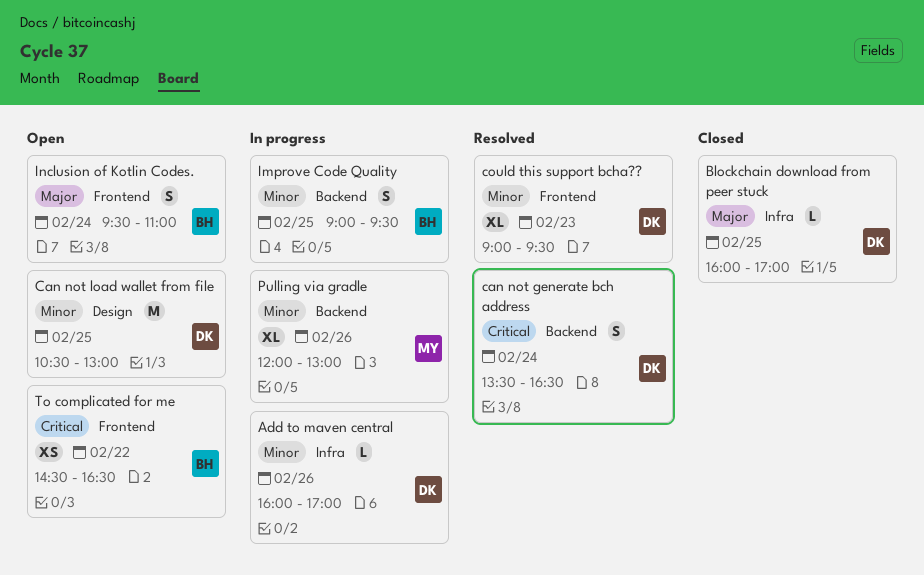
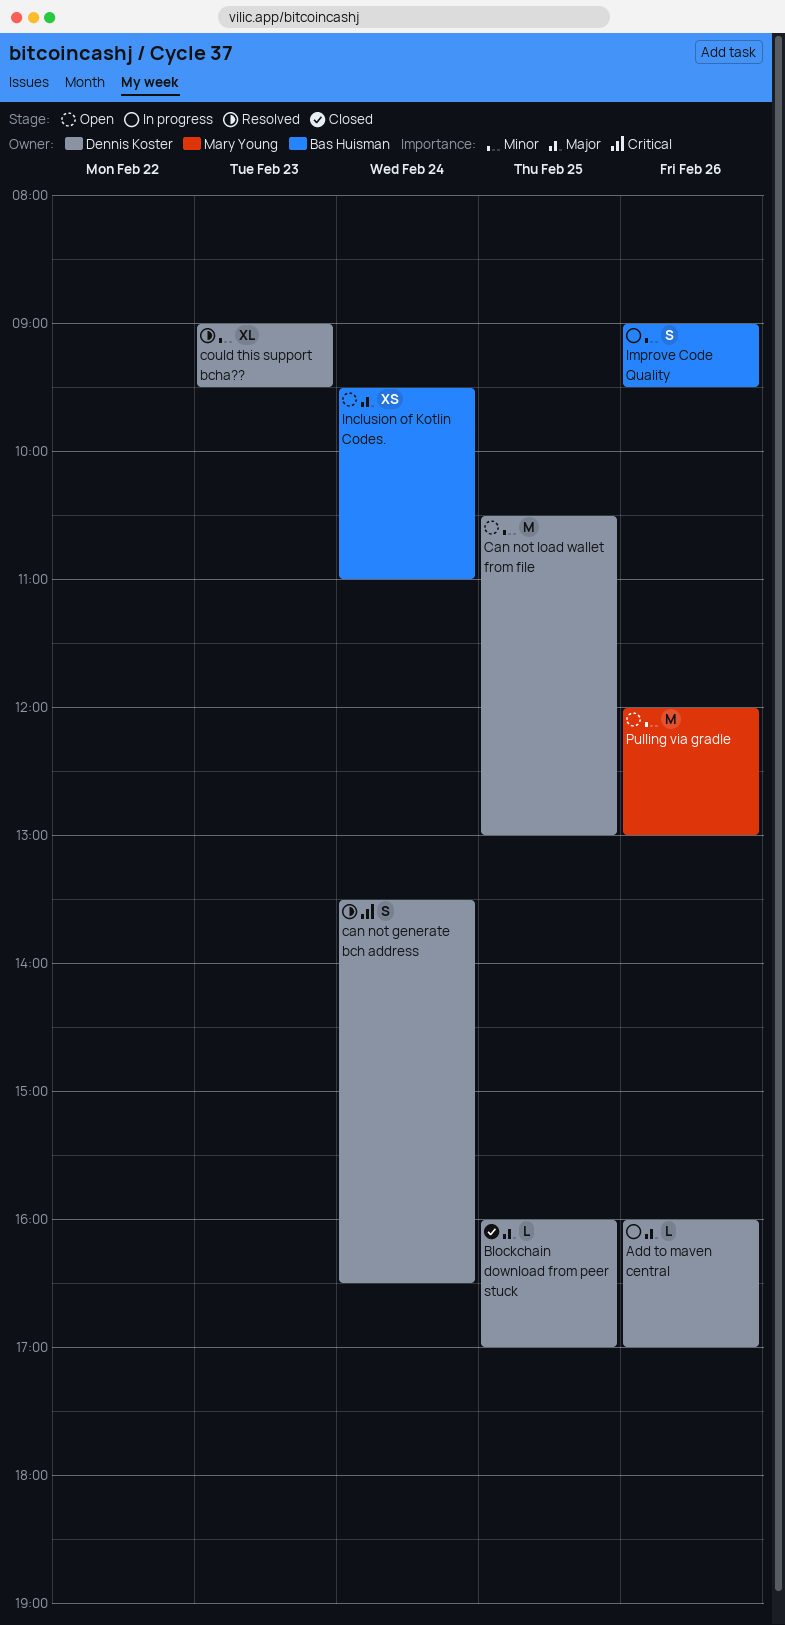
Add to maven central, priority: Minor -> Major
Improve Code Quality, day: Feb 25 -> Feb 26
Inclusion of Kotlin Codes., estimate: S -> XS
Pulling via gradle, status: In progress -> Open
Pulling via gradle, estimate: XL -> M
To complicated for me: present -> none

